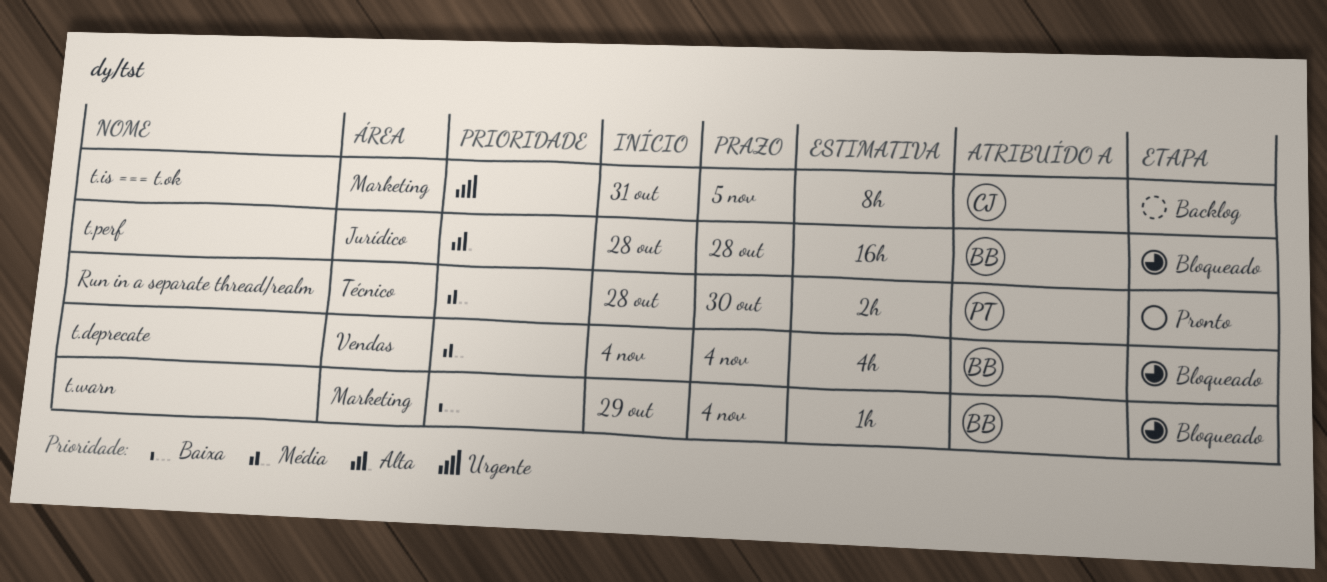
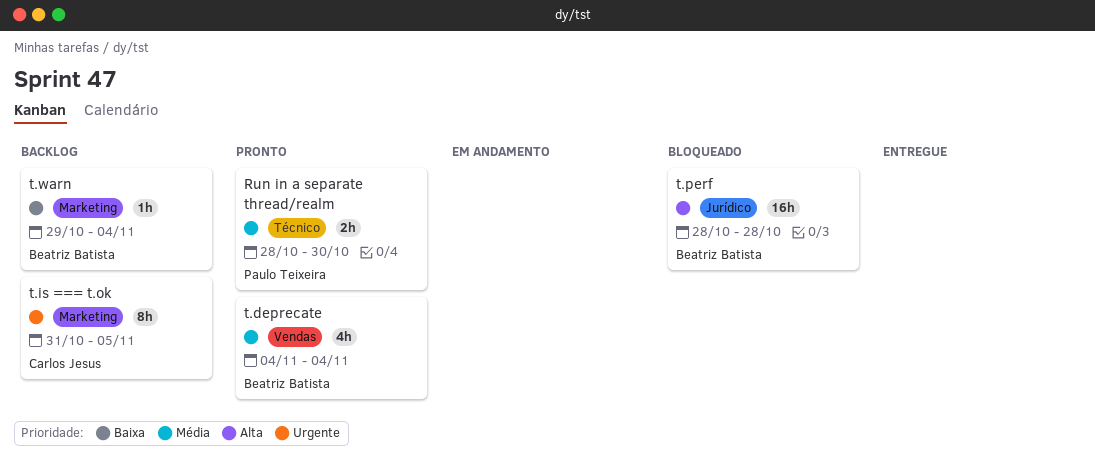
t.deprecate, status: Bloqueado -> Pronto
t.warn, status: Bloqueado -> Backlog

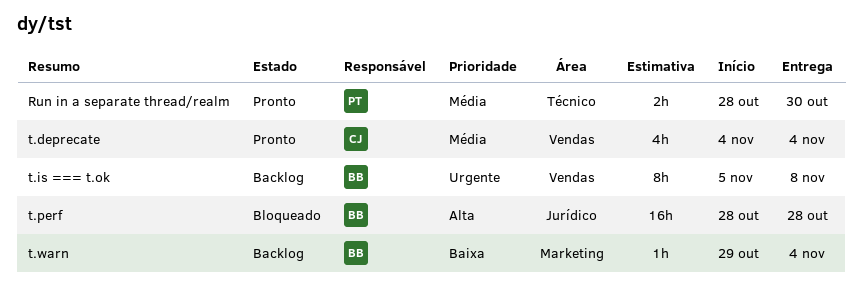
t.deprecate, owner: Beatriz Batista -> Carlos Jesus
t.is === t.ok, owner: Carlos Jesus -> Beatriz Batista
t.is === t.ok, label: Marketing -> Vendas
t.is === t.ok, start: Oct 31 -> Nov 5
t.is === t.ok, due: Nov 5 -> Nov 8

